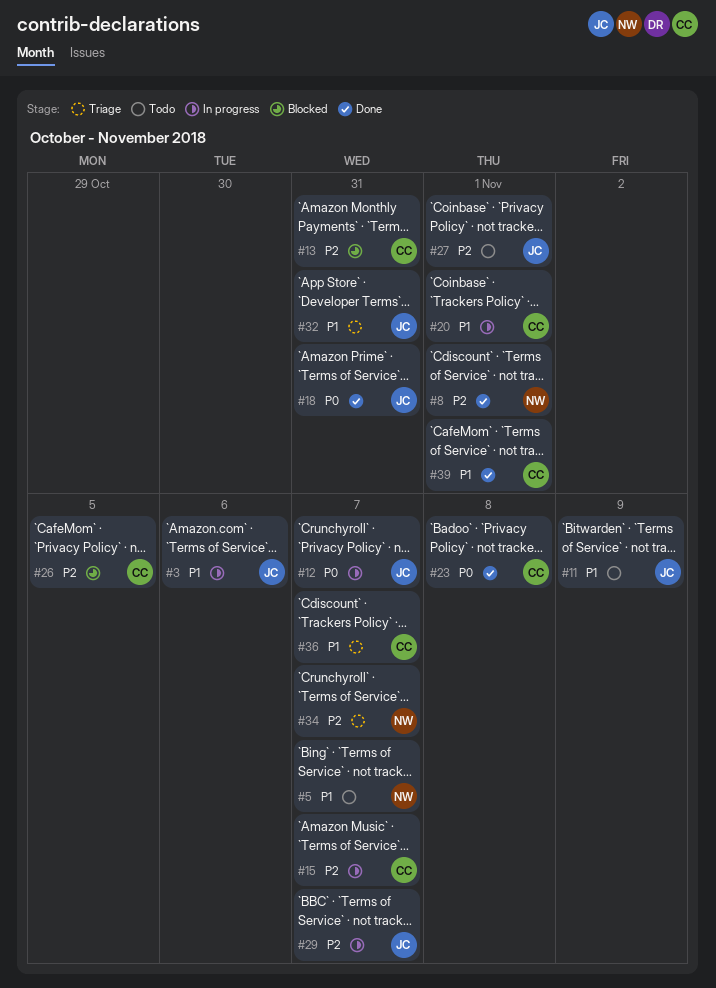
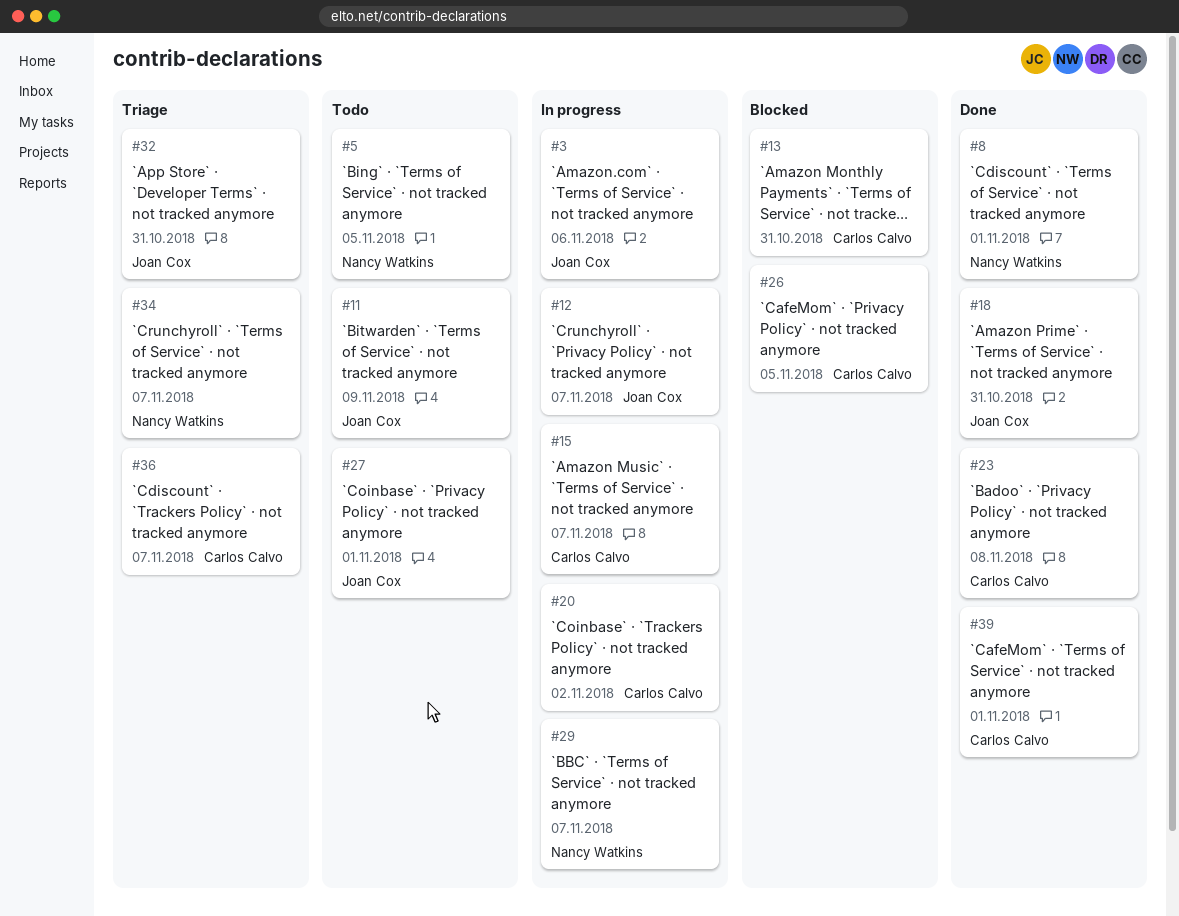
#5, due: Nov 7 -> Nov 5
#20, due: Nov 1 -> Nov 2
#29, owner: Joan Cox -> Nancy Watkins

